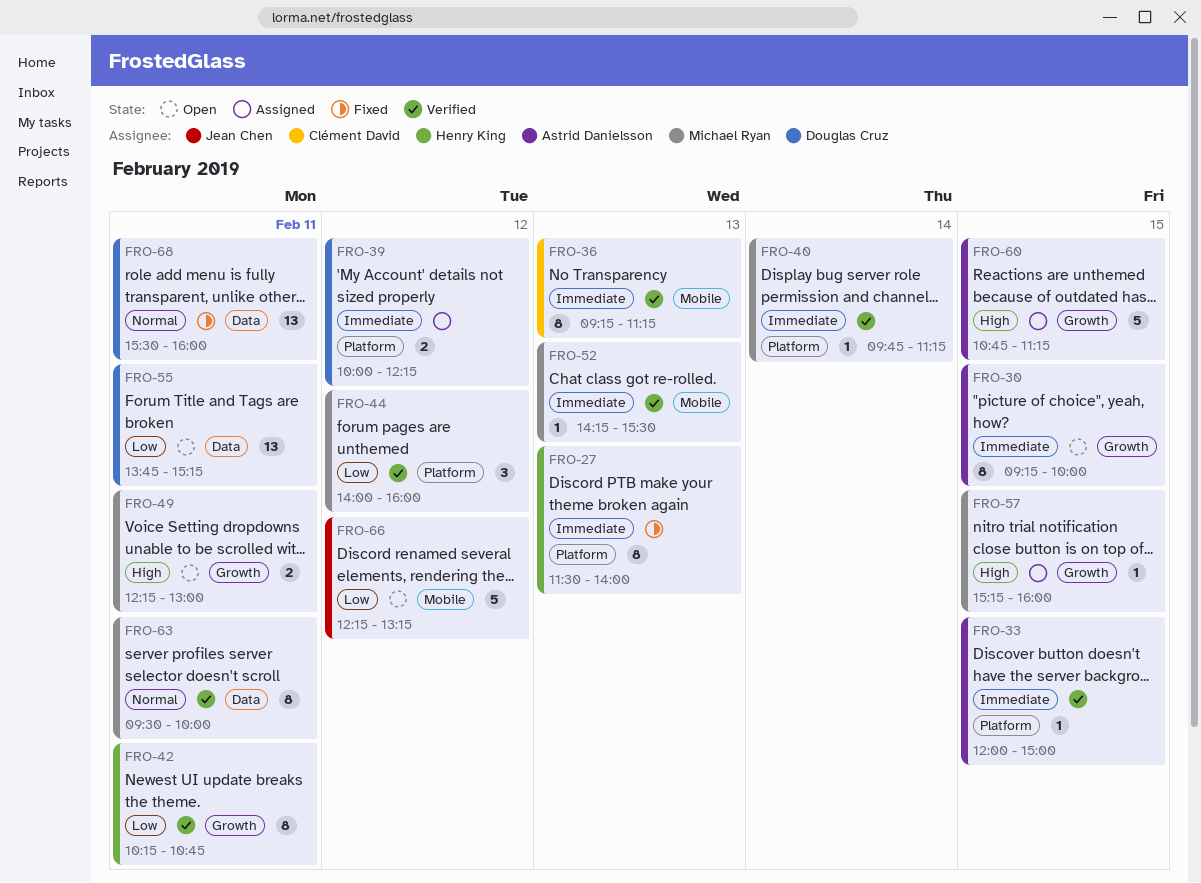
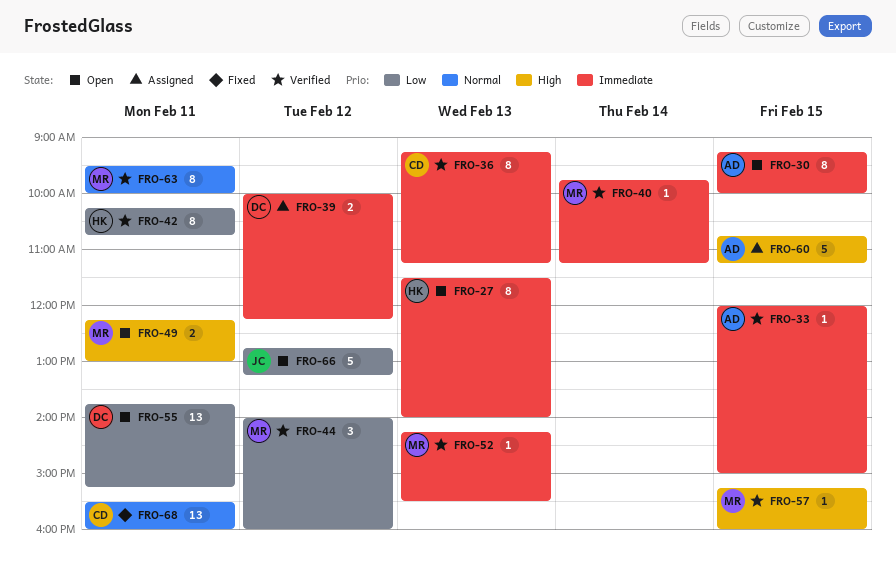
FRO-27, status: Fixed -> Open
FRO-57, status: Assigned -> Verified
FRO-66, begins: 12:15 -> 12:45
FRO-68, owner: Douglas Cruz -> Clément David

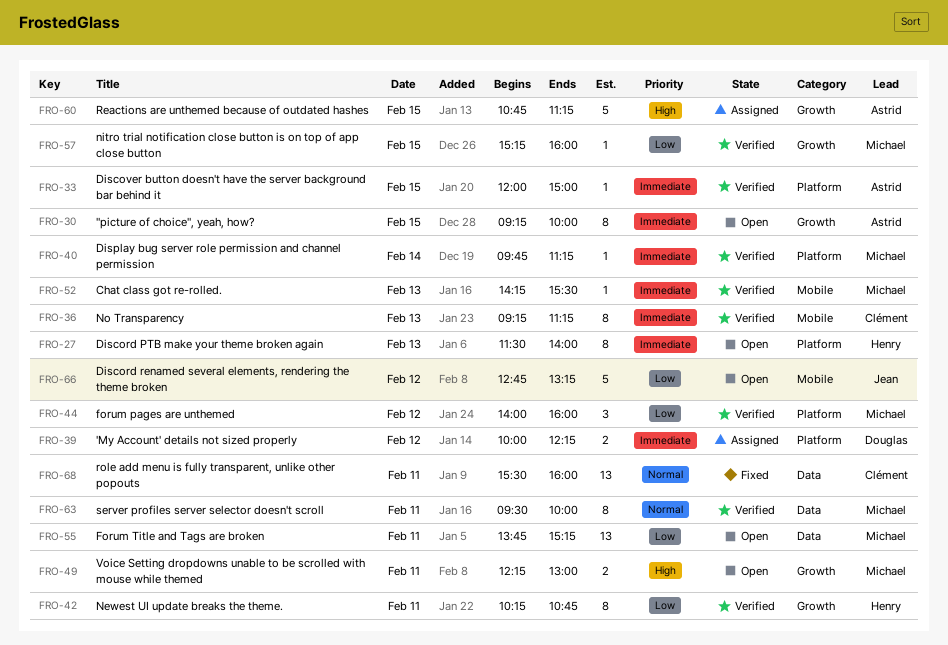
FRO-55, owner: Douglas -> Michael
FRO-57, priority: High -> Low

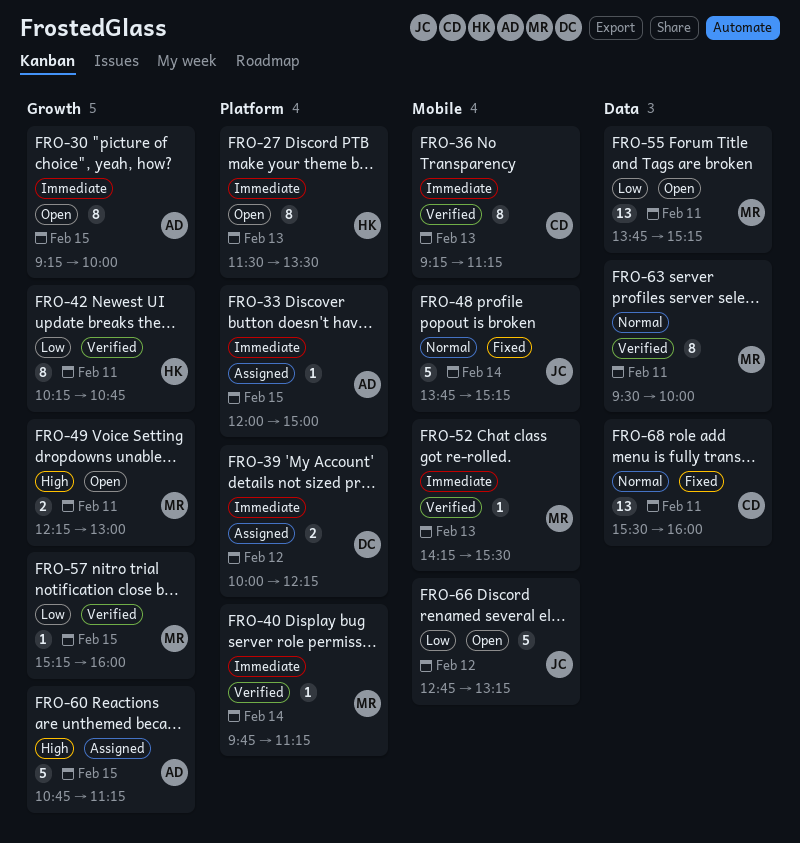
FRO-27, ends: 14:00 -> 13:30
FRO-33, status: Verified -> Assigned
FRO-44: present -> none
FRO-48: none -> present

